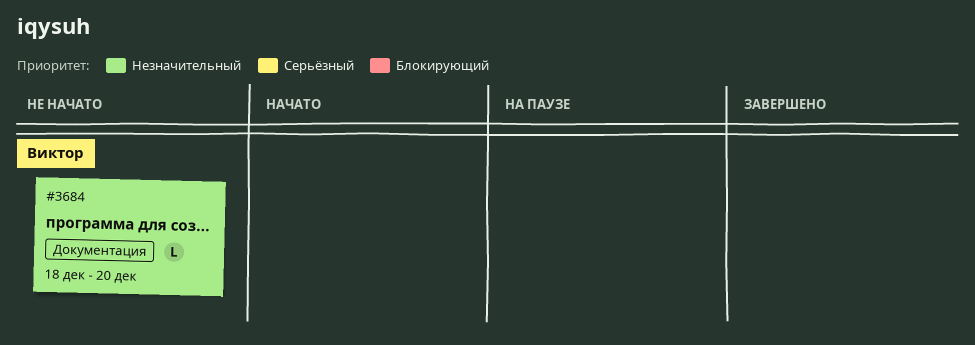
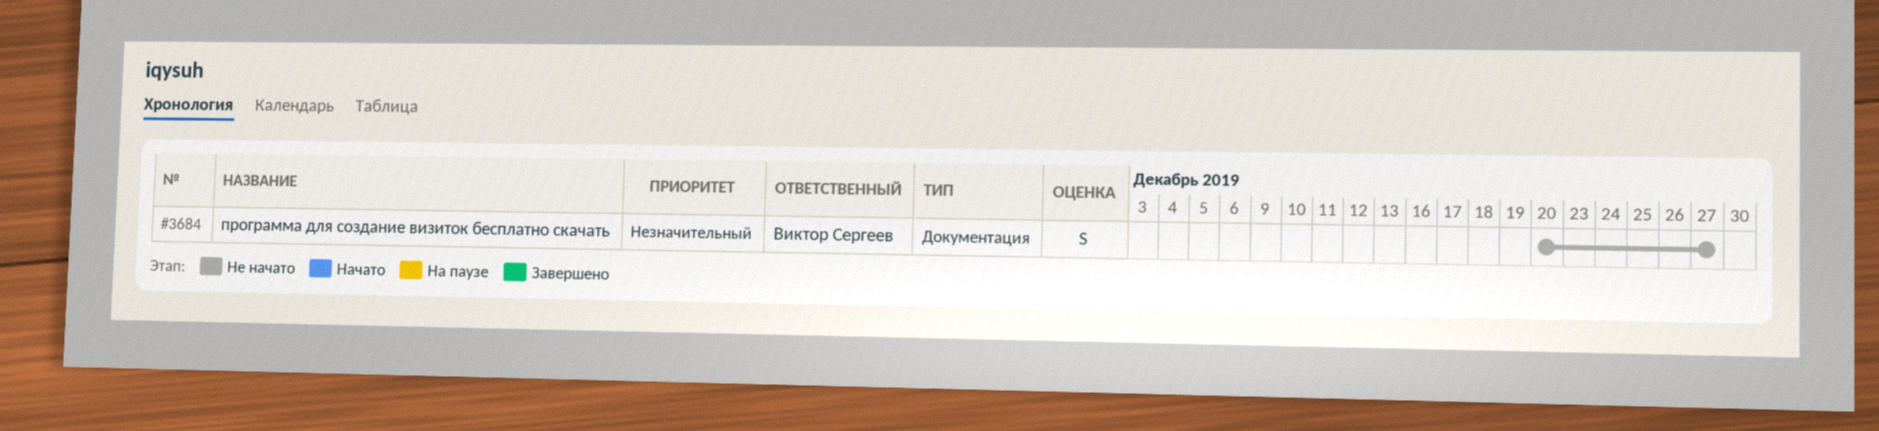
#3684, estimate: L -> S
#3684, start: Dec 18 -> Dec 20
#3684, due: Dec 20 -> Dec 27

